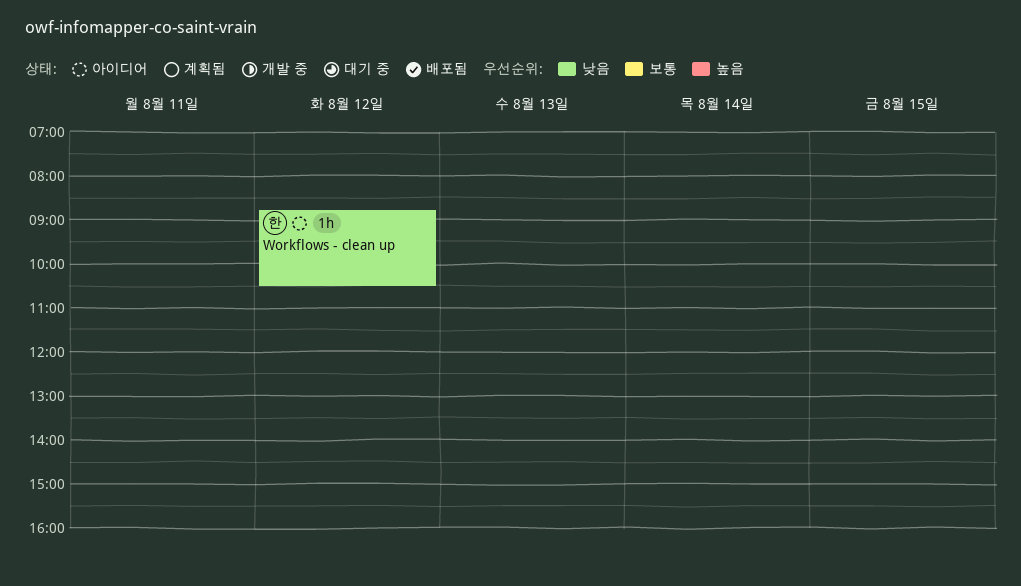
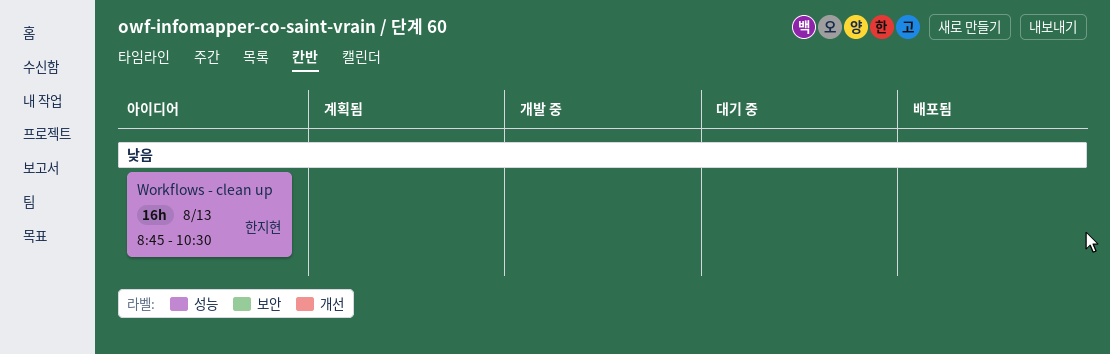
Workflows - clean up, estimate: 1h -> 16h
Workflows - clean up, day: Aug 12 -> Aug 13

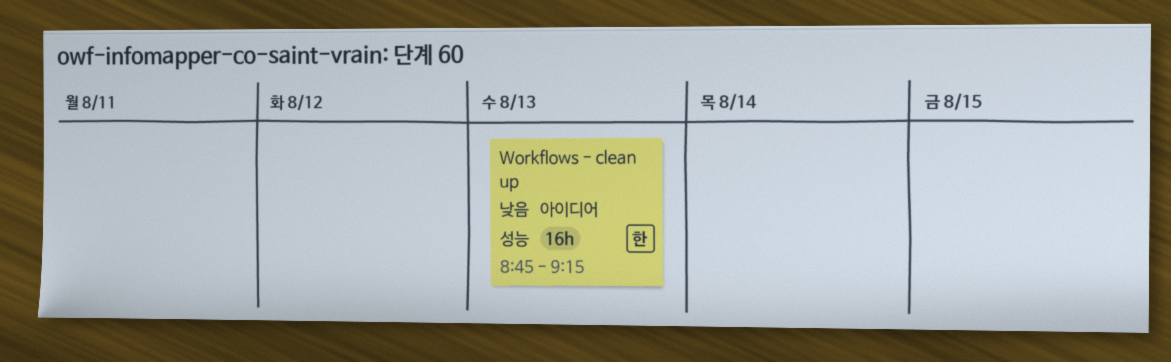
Workflows - clean up, ends: 10:30 -> 09:15

